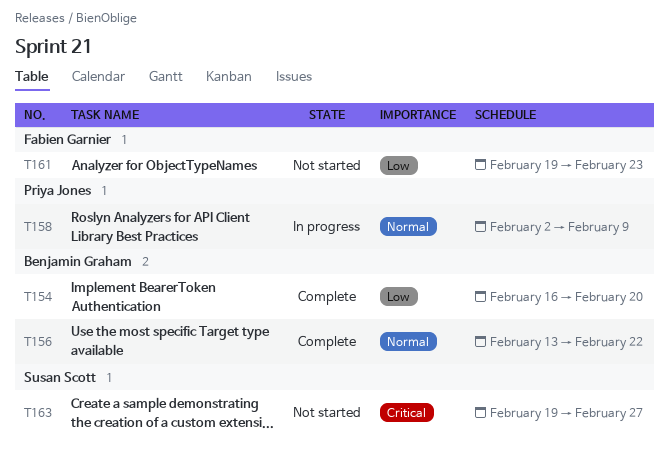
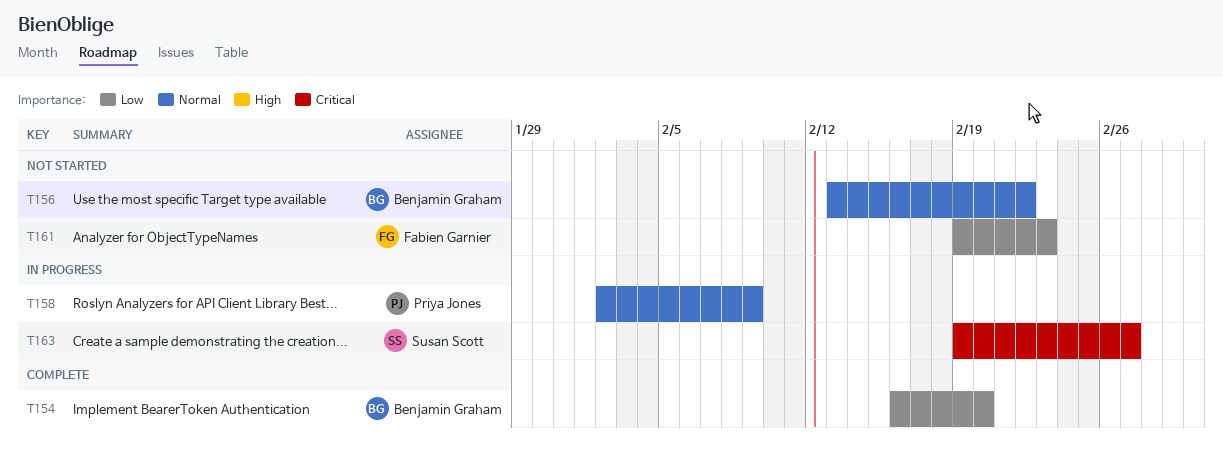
T156, status: Complete -> Not started
T163, status: Not started -> In progress

